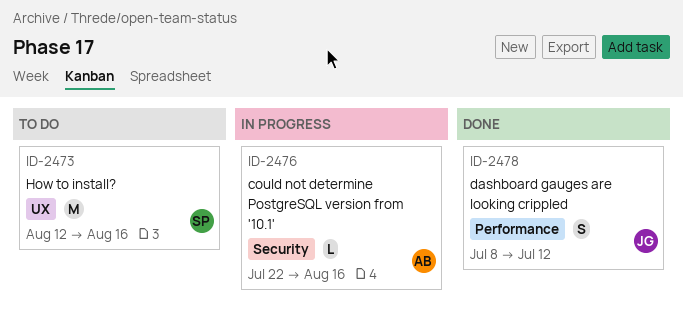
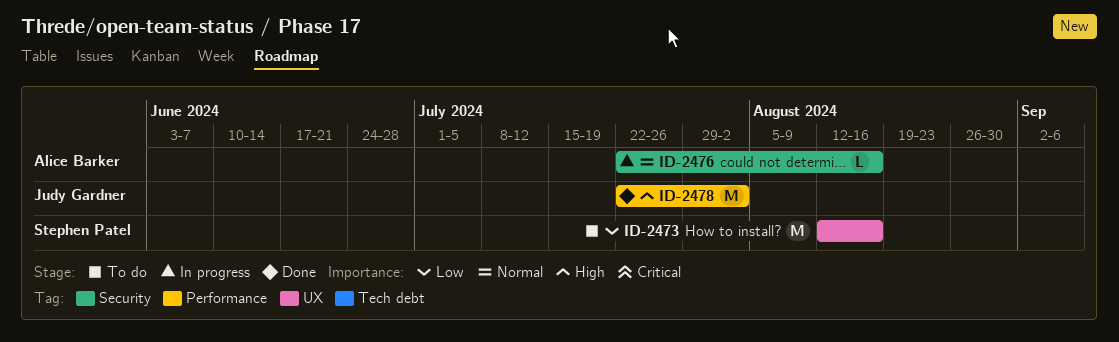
ID-2478, estimate: S -> M
ID-2478, start: Jul 8 -> Jul 22
ID-2478, due: Jul 12 -> Aug 2

